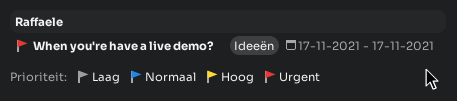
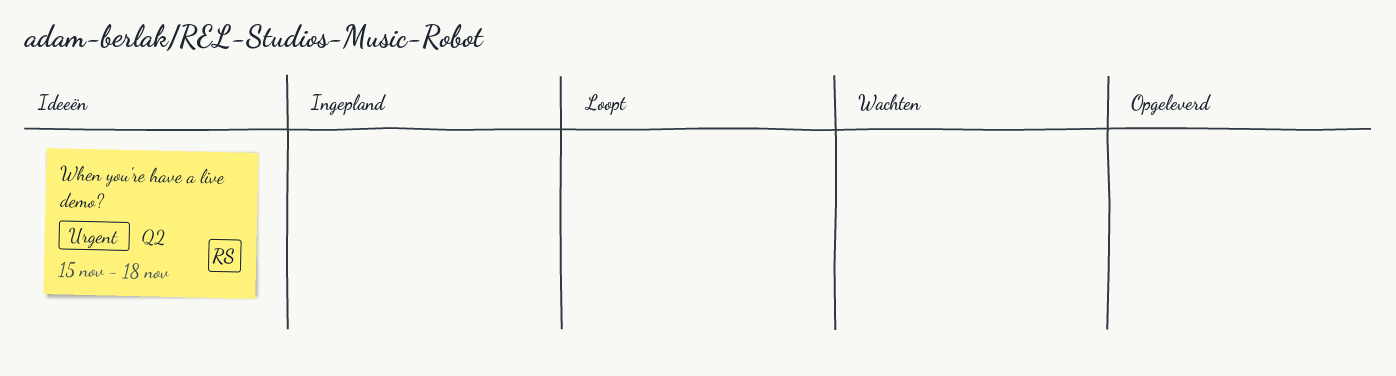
When you're have a live demo?, start: Nov 17 -> Nov 15
When you're have a live demo?, due: Nov 17 -> Nov 18

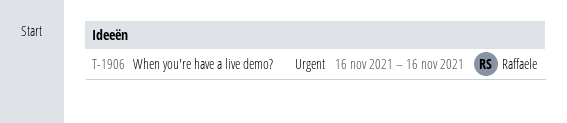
When you're have a live demo?, start: Nov 15 -> Nov 16
When you're have a live demo?, due: Nov 18 -> Nov 16

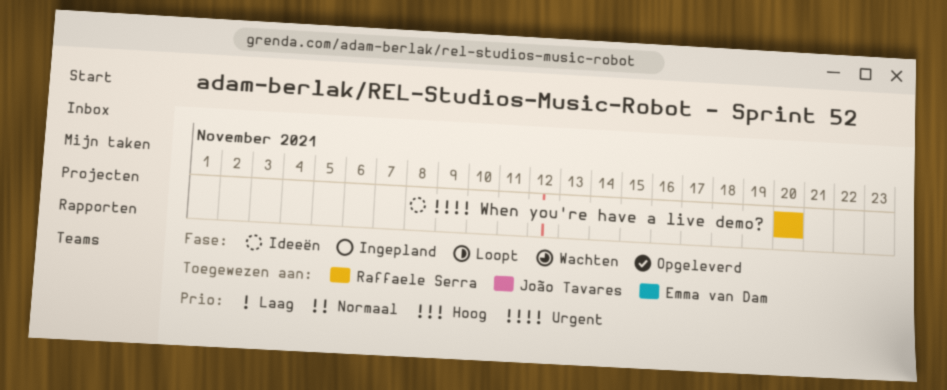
When you're have a live demo?, start: Nov 16 -> Nov 20
When you're have a live demo?, due: Nov 16 -> Nov 20

